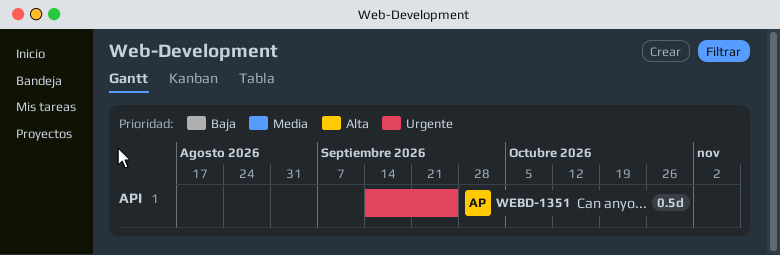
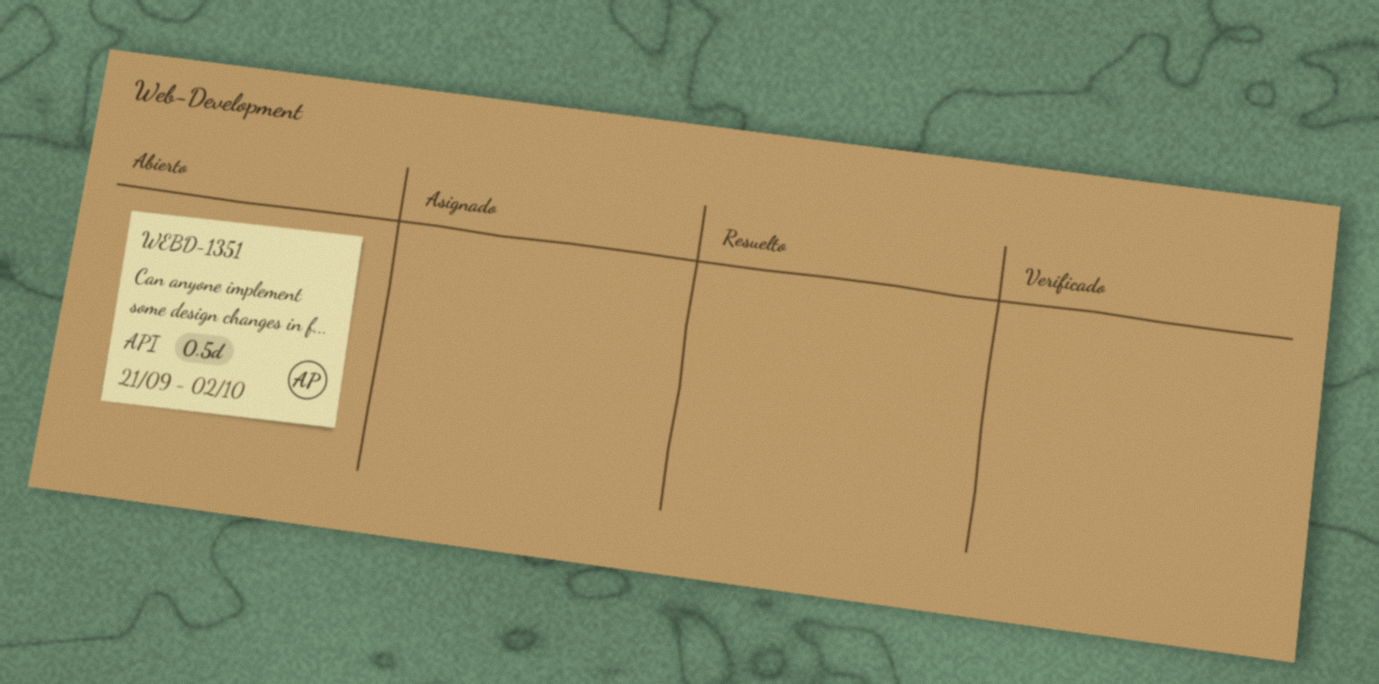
WEBD-1351, start: Sep 14 -> Sep 21
WEBD-1351, due: Sep 25 -> Oct 2

